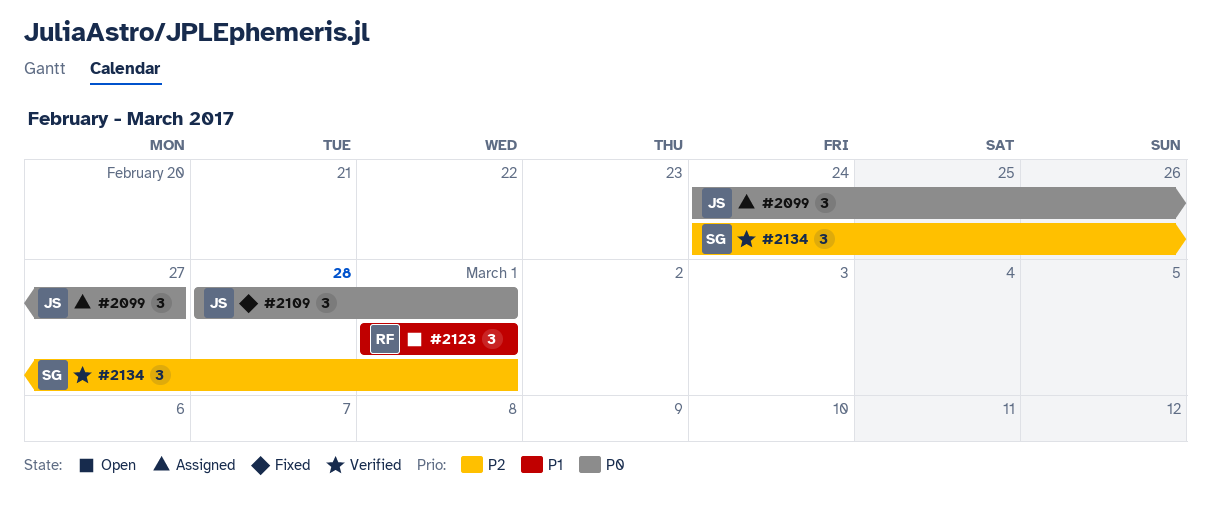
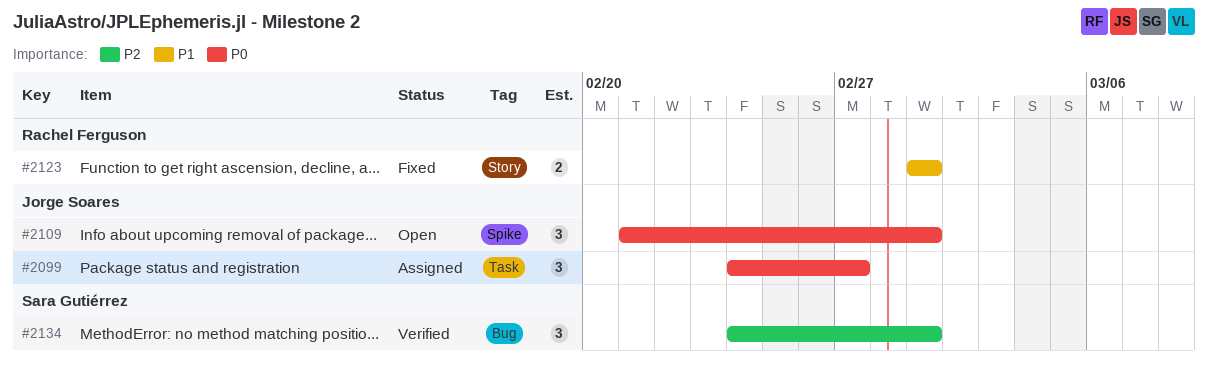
#2109, status: Fixed -> Open
#2109, start: Feb 28 -> Feb 21
#2123, status: Open -> Fixed
#2123, estimate: 3 -> 2

